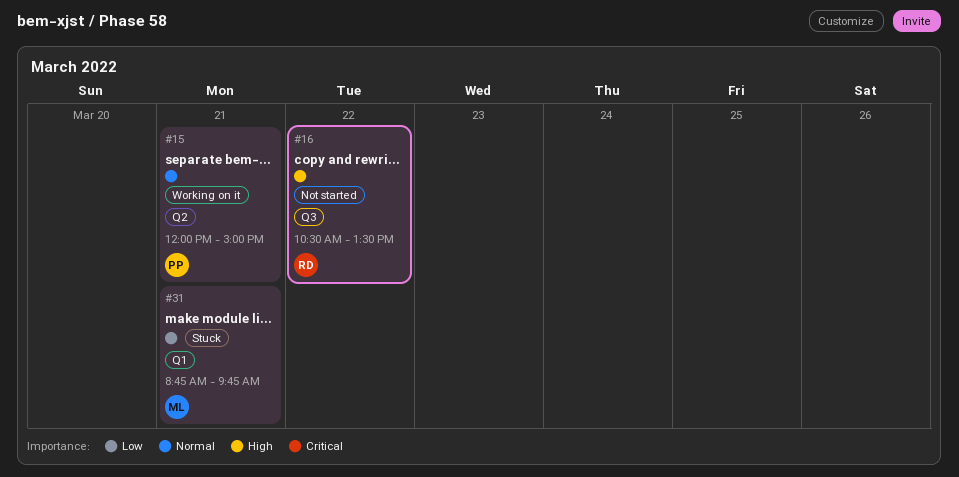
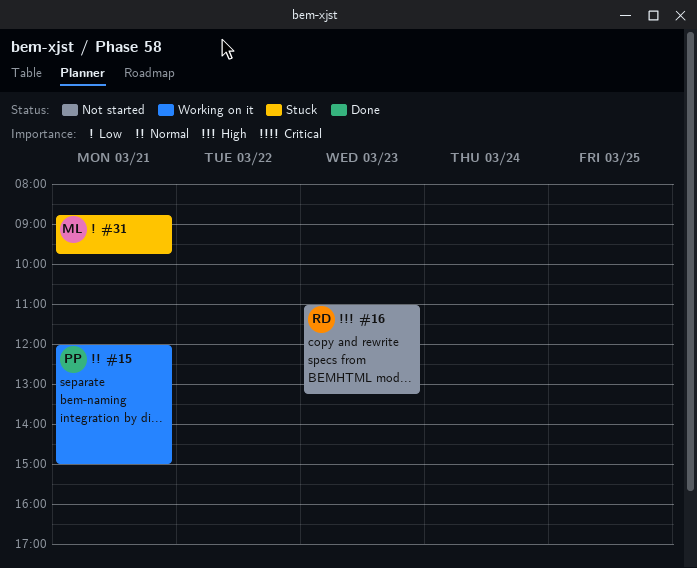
#16, day: Mar 22 -> Mar 23
#16, begins: 10:30 -> 11:00
#16, ends: 13:30 -> 13:15

